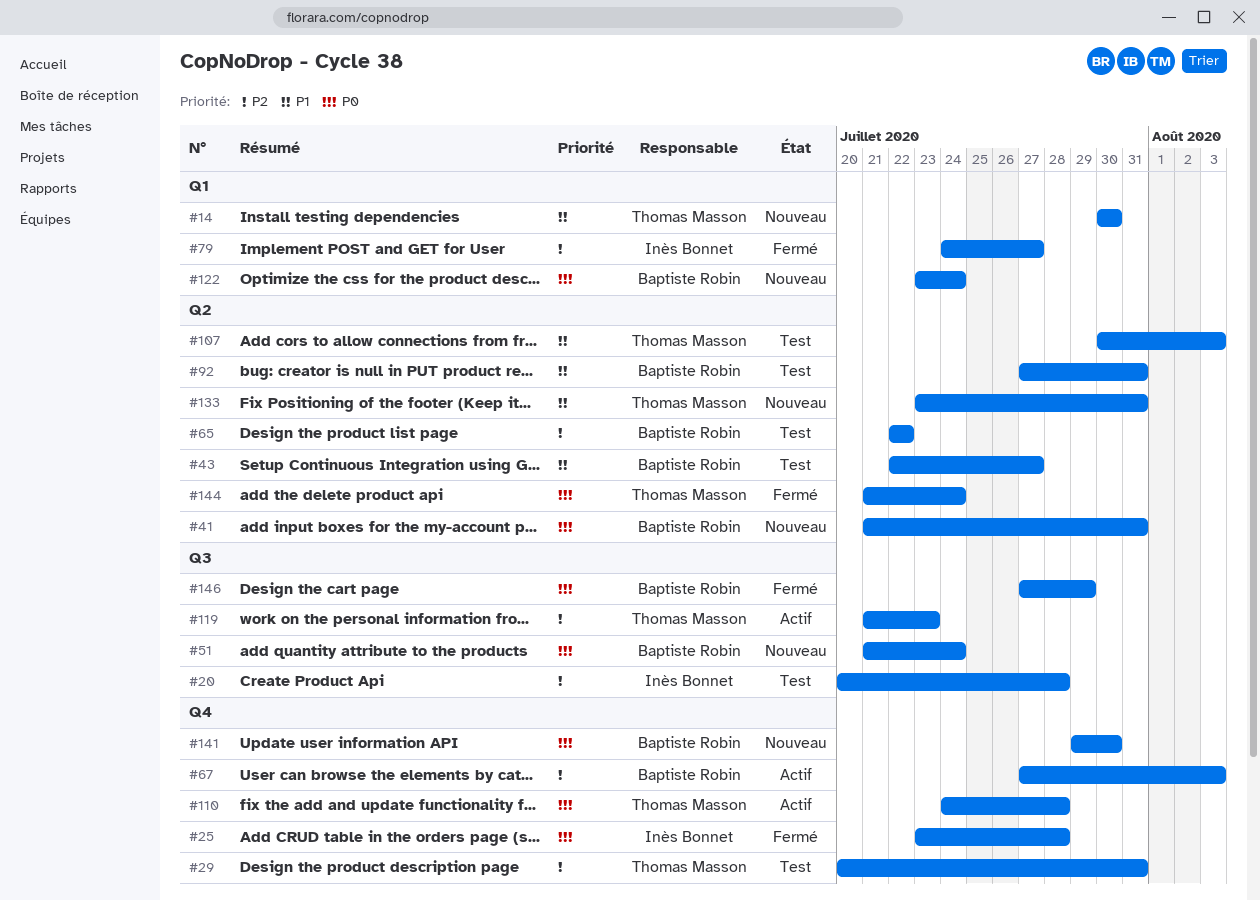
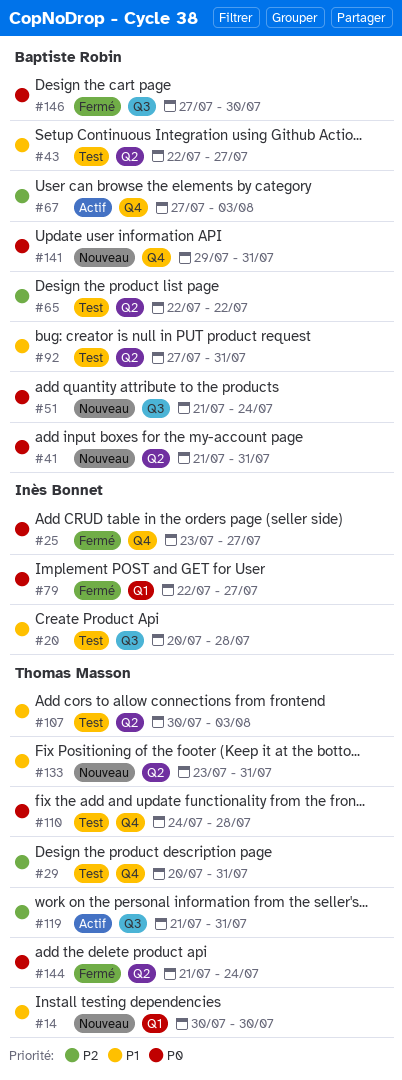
#20, priority: P2 -> P1
#25, due: Jul 28 -> Jul 27
#79, priority: P2 -> P0
#79, start: Jul 24 -> Jul 22
#110, status: Actif -> Test
#119, due: Jul 23 -> Jul 31
#122: present -> none
#141, due: Jul 30 -> Jul 31
#146, due: Jul 29 -> Jul 30

